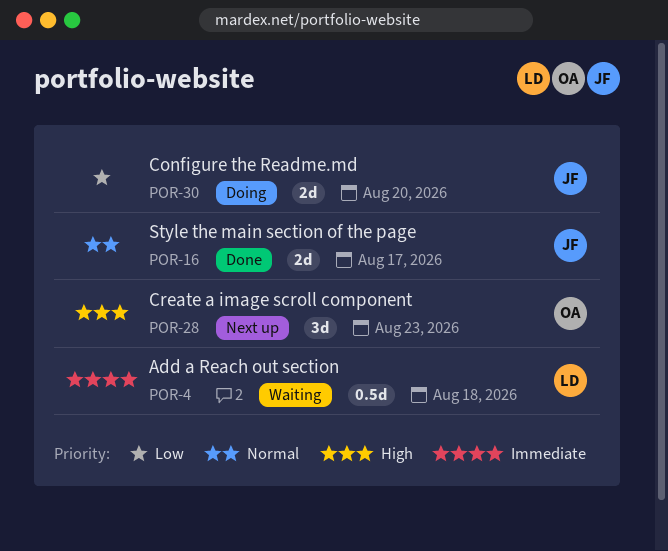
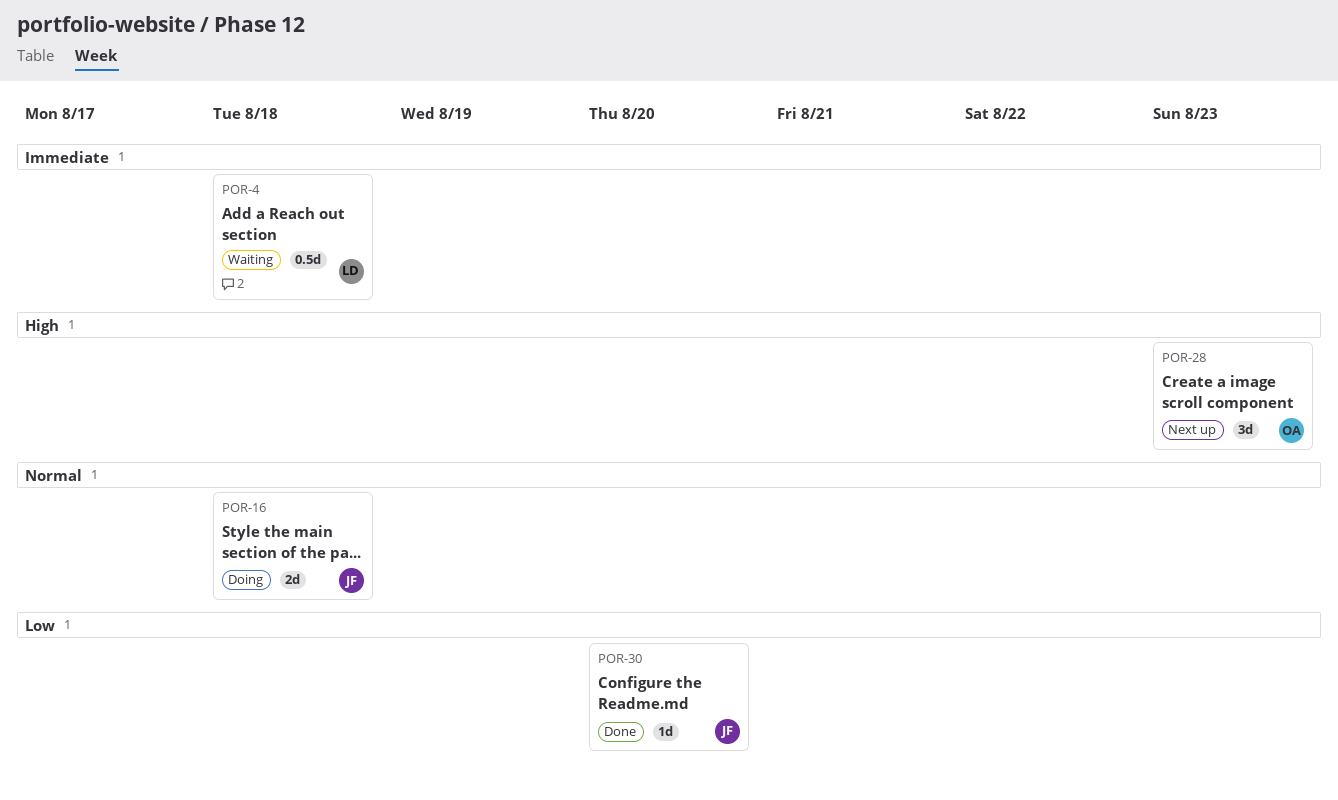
POR-16, status: Done -> Doing
POR-16, due: Aug 17 -> Aug 18
POR-30, status: Doing -> Done
POR-30, estimate: 2d -> 1d

